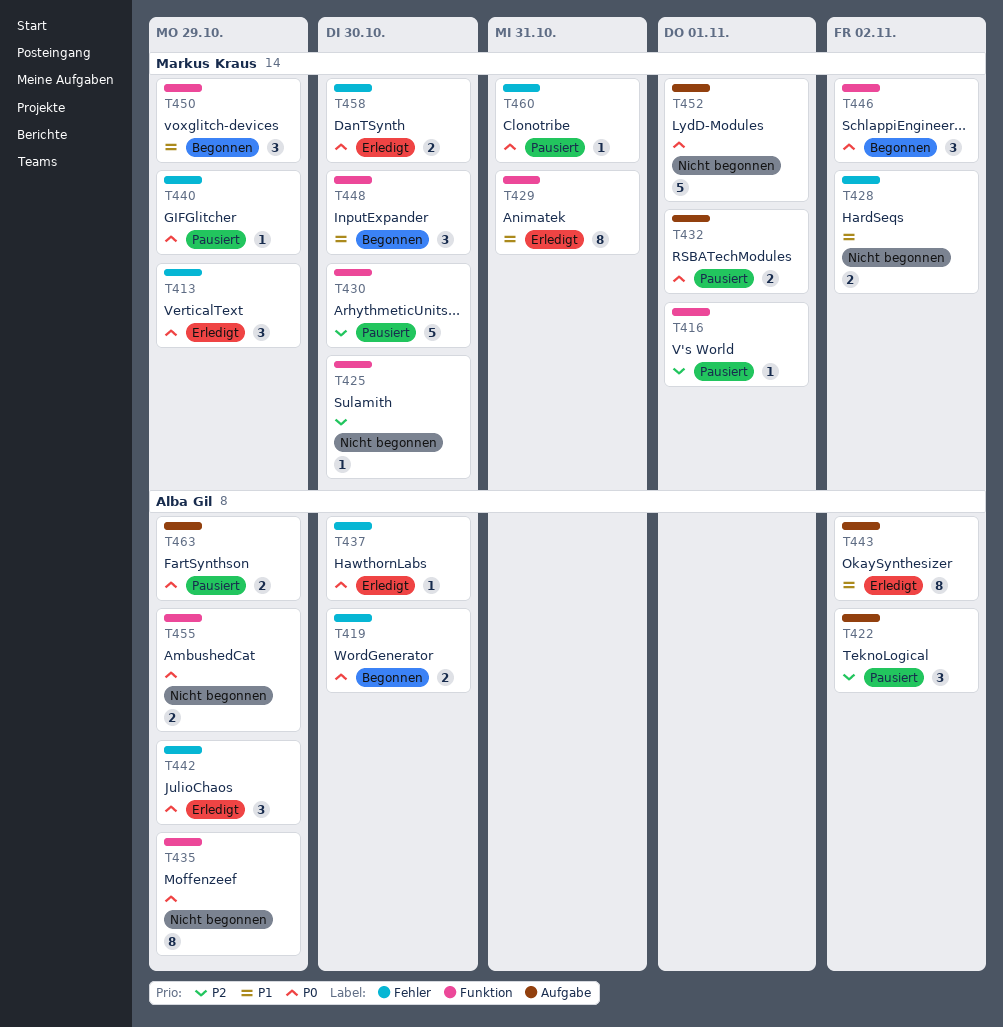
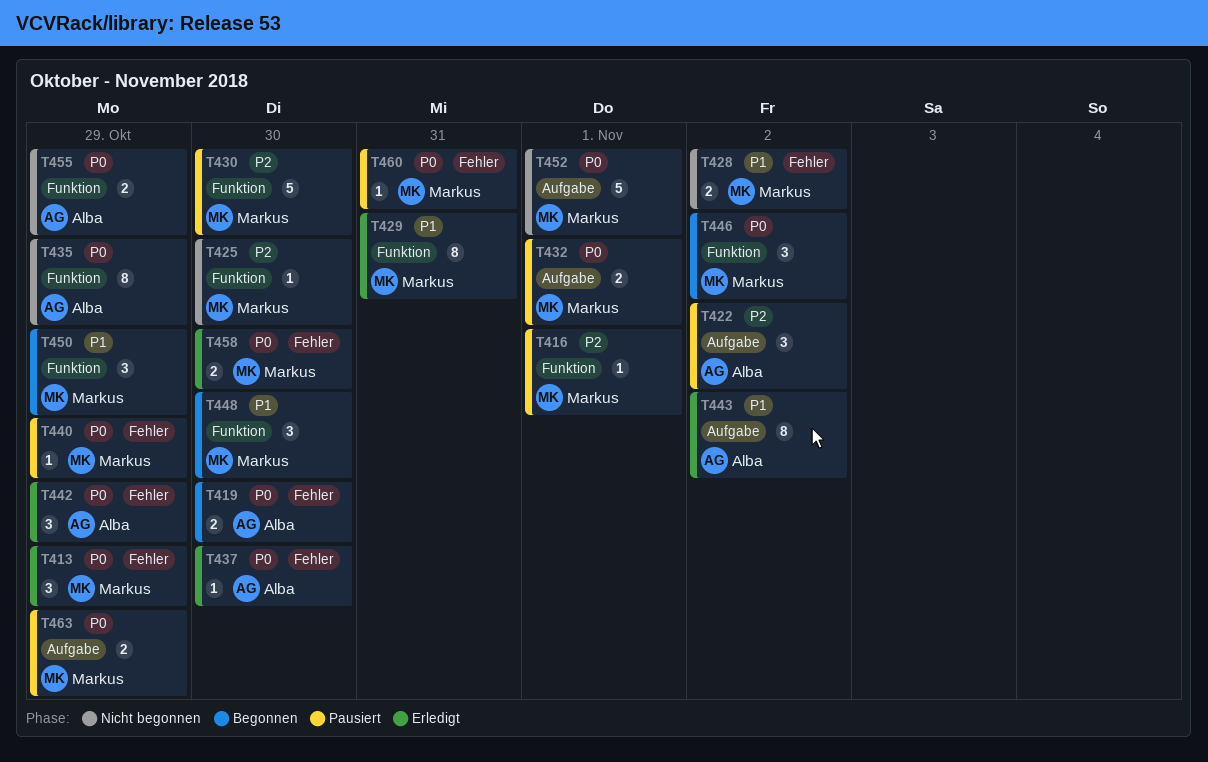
T463, owner: Alba Gil -> Markus Kraus

